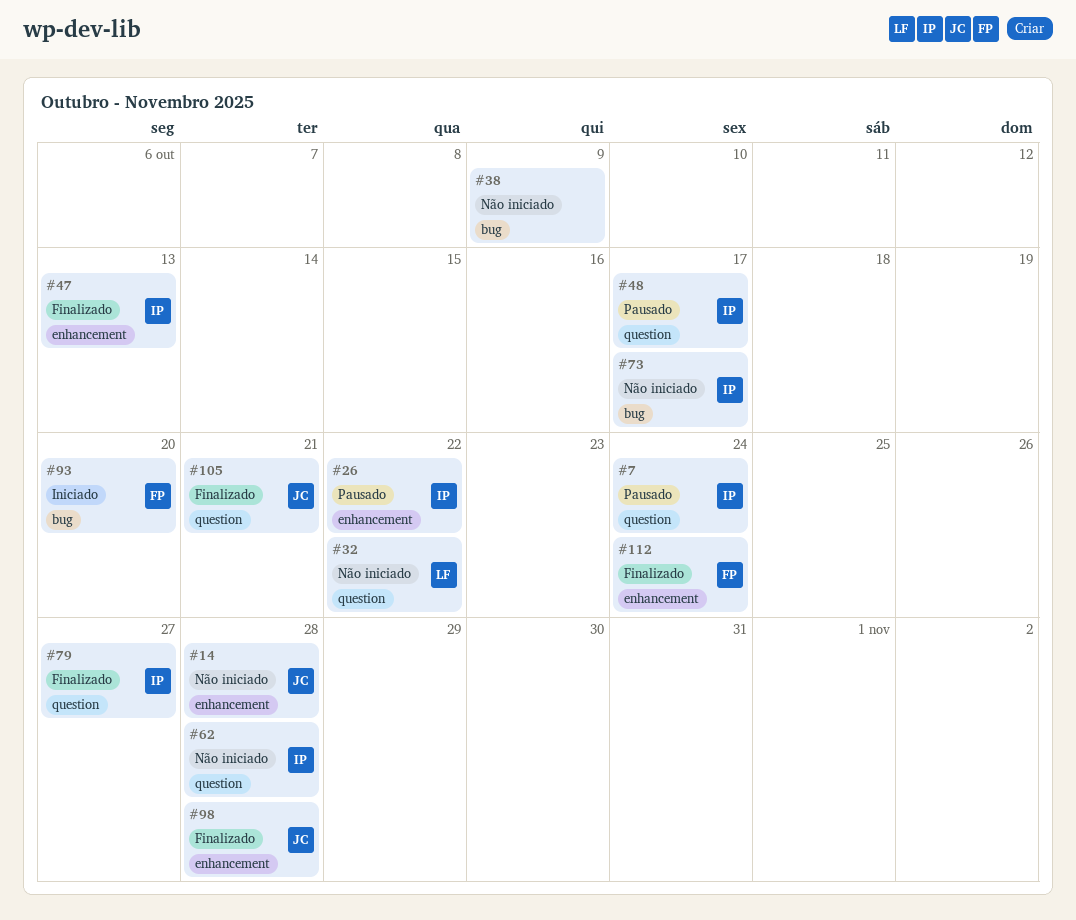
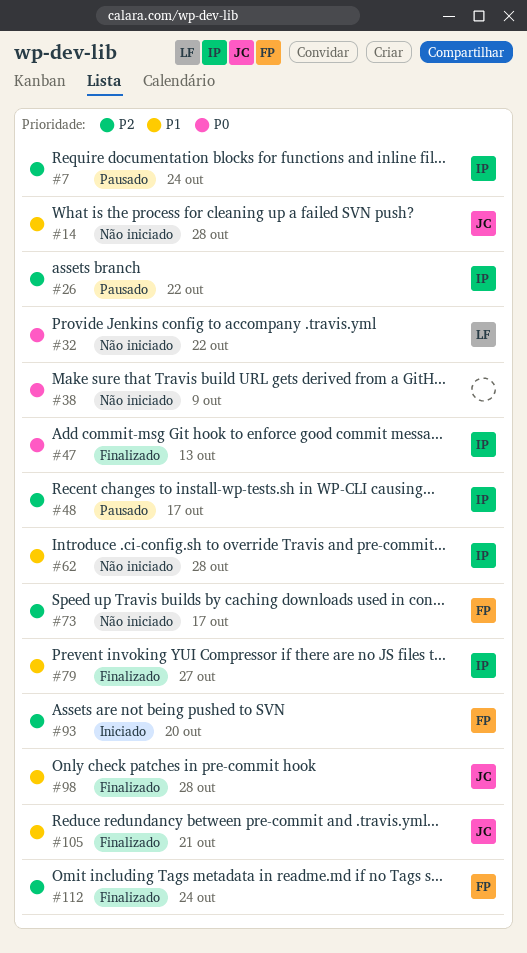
#73, owner: IP -> FP

